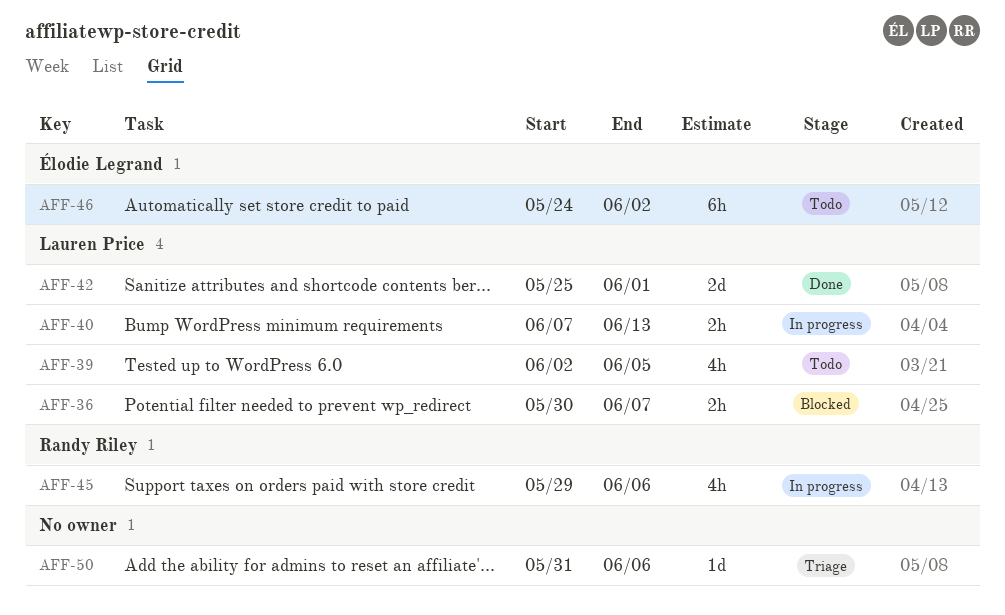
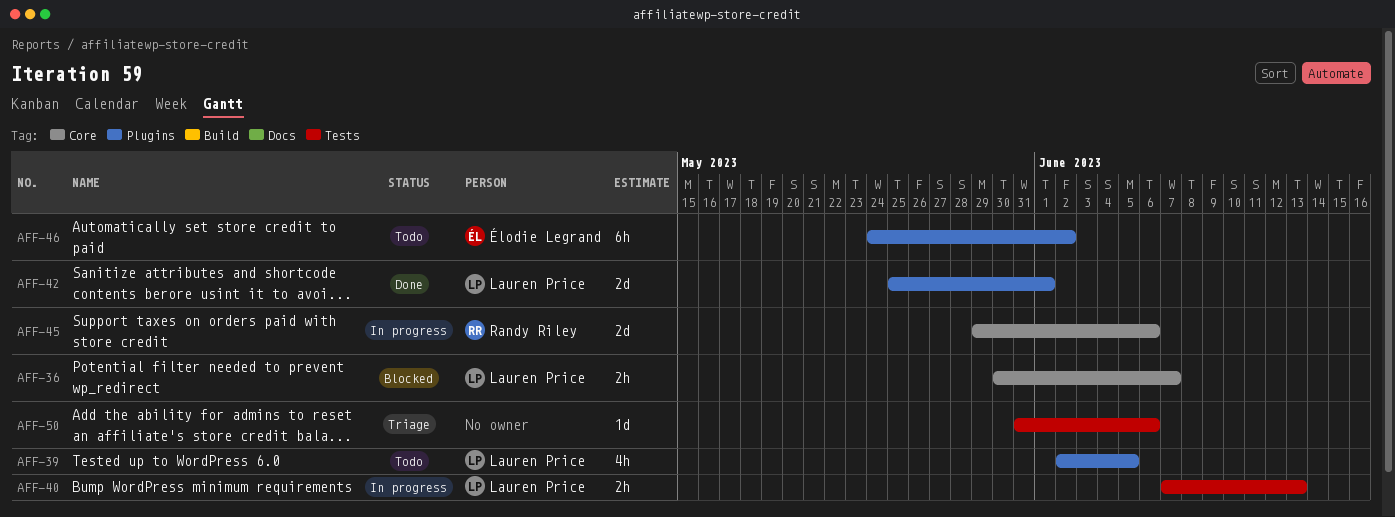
AFF-45, estimate: 4h -> 2d

